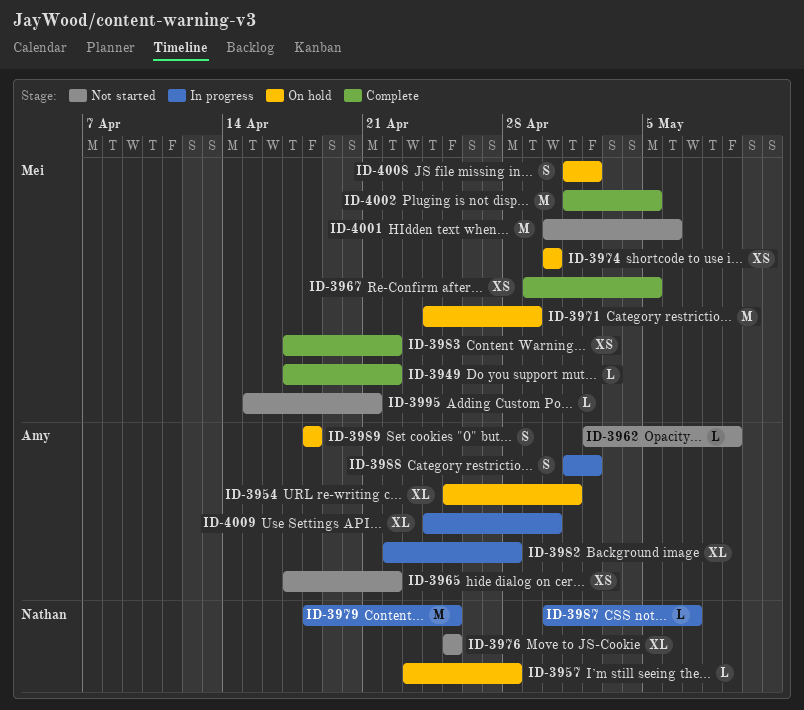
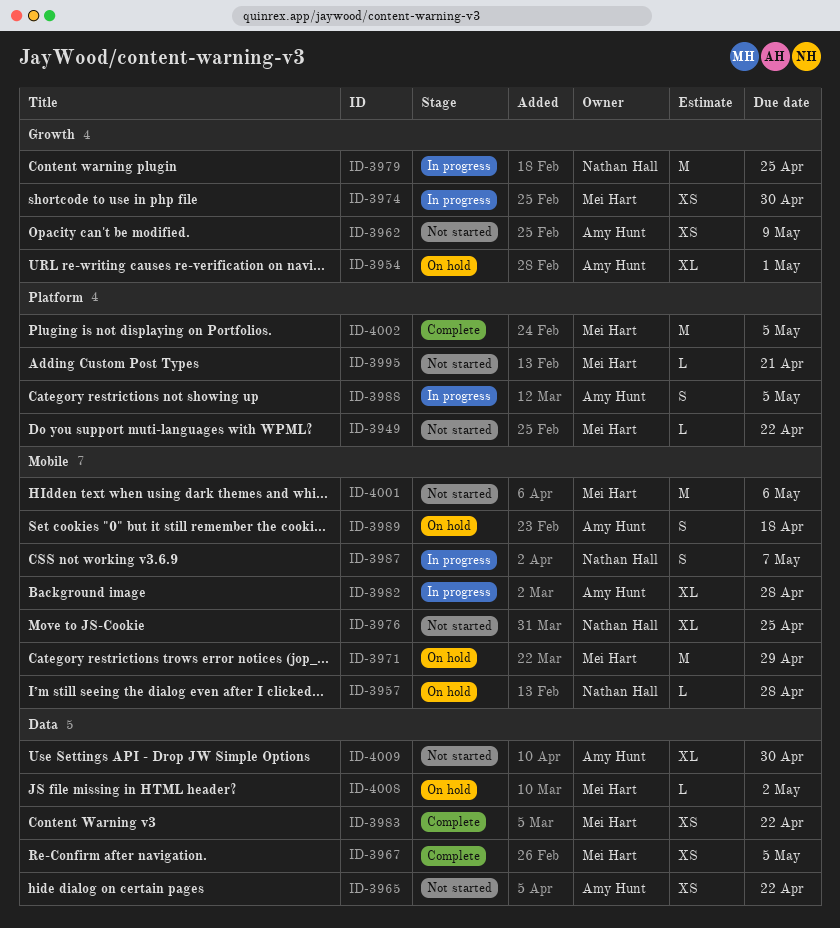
ID-3949, status: Complete -> Not started
ID-3962, estimate: L -> XS
ID-3974, status: On hold -> In progress
ID-3987, estimate: L -> S
ID-3988, due: May 2 -> May 5
ID-4008, estimate: S -> L
ID-4009, status: In progress -> Not started

